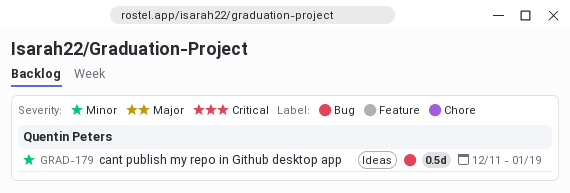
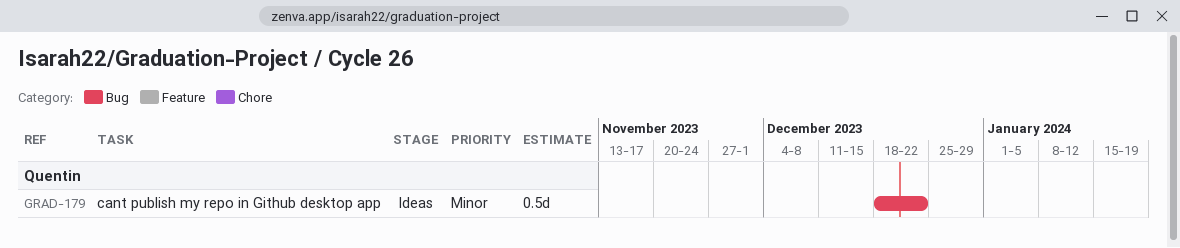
GRAD-179, start: Dec 11 -> Dec 18
GRAD-179, due: Jan 19 -> Dec 22

